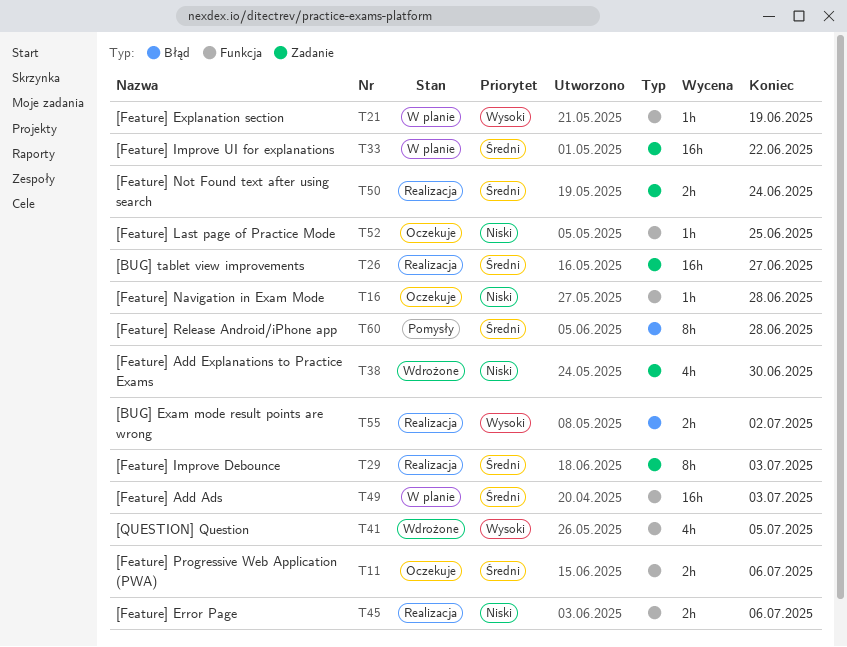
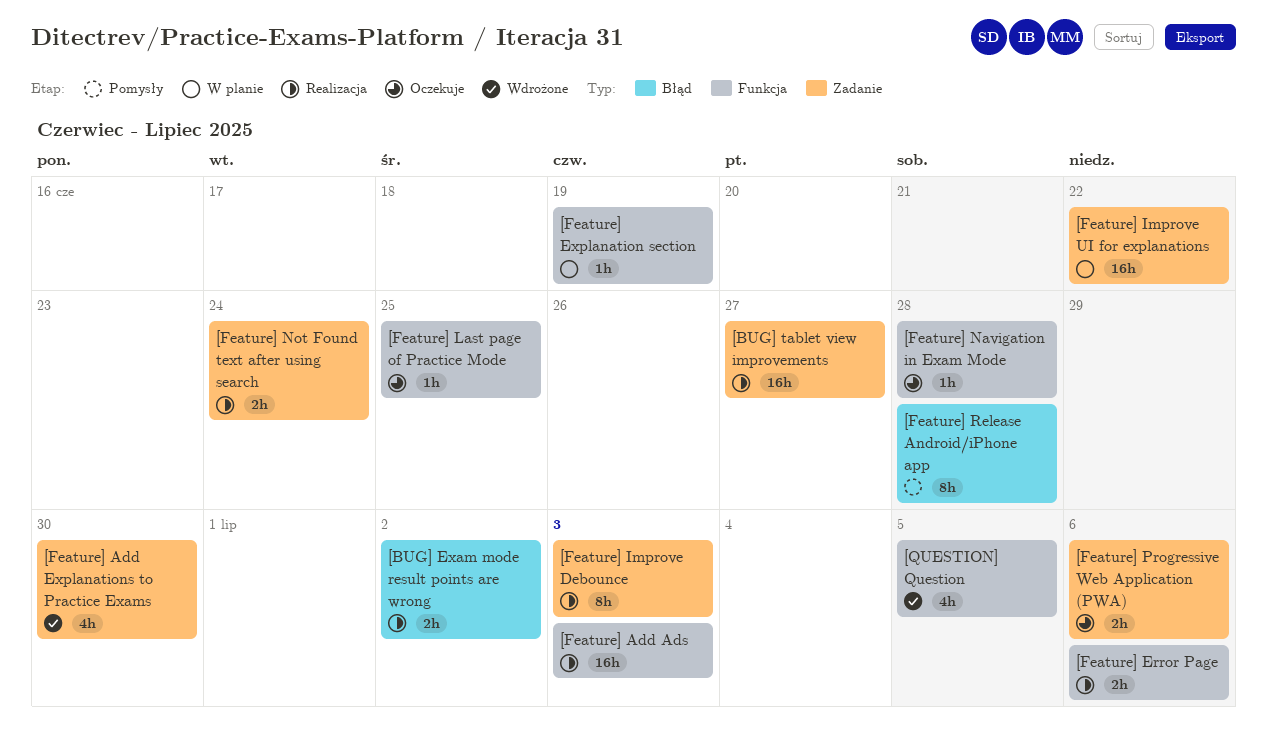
[Feature] Add Ads, status: W planie -> Realizacja
[Feature] Progressive Web Application (PWA), label: Funkcja -> Zadanie

